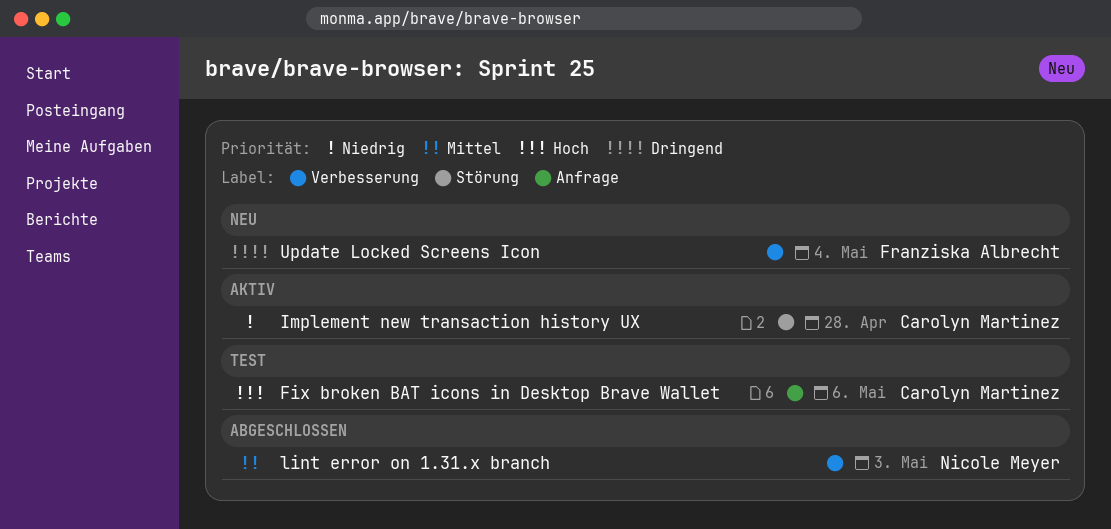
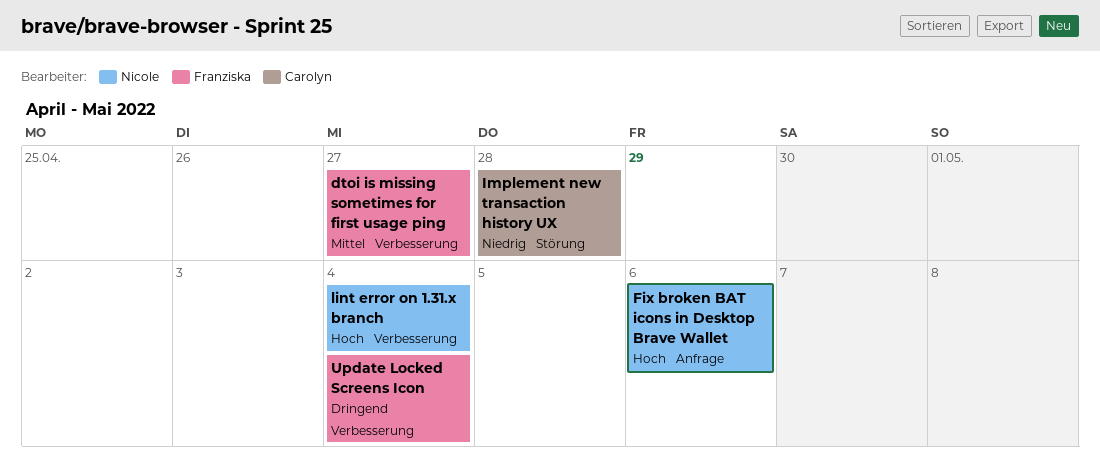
dtoi is missing sometimes for first usage ping: none -> present
Fix broken BAT icons in Desktop Brave Wallet, owner: Carolyn Martinez -> Nicole Meyer
lint error on 1.31.x branch, priority: Mittel -> Hoch
lint error on 1.31.x branch, due: May 3 -> May 4

